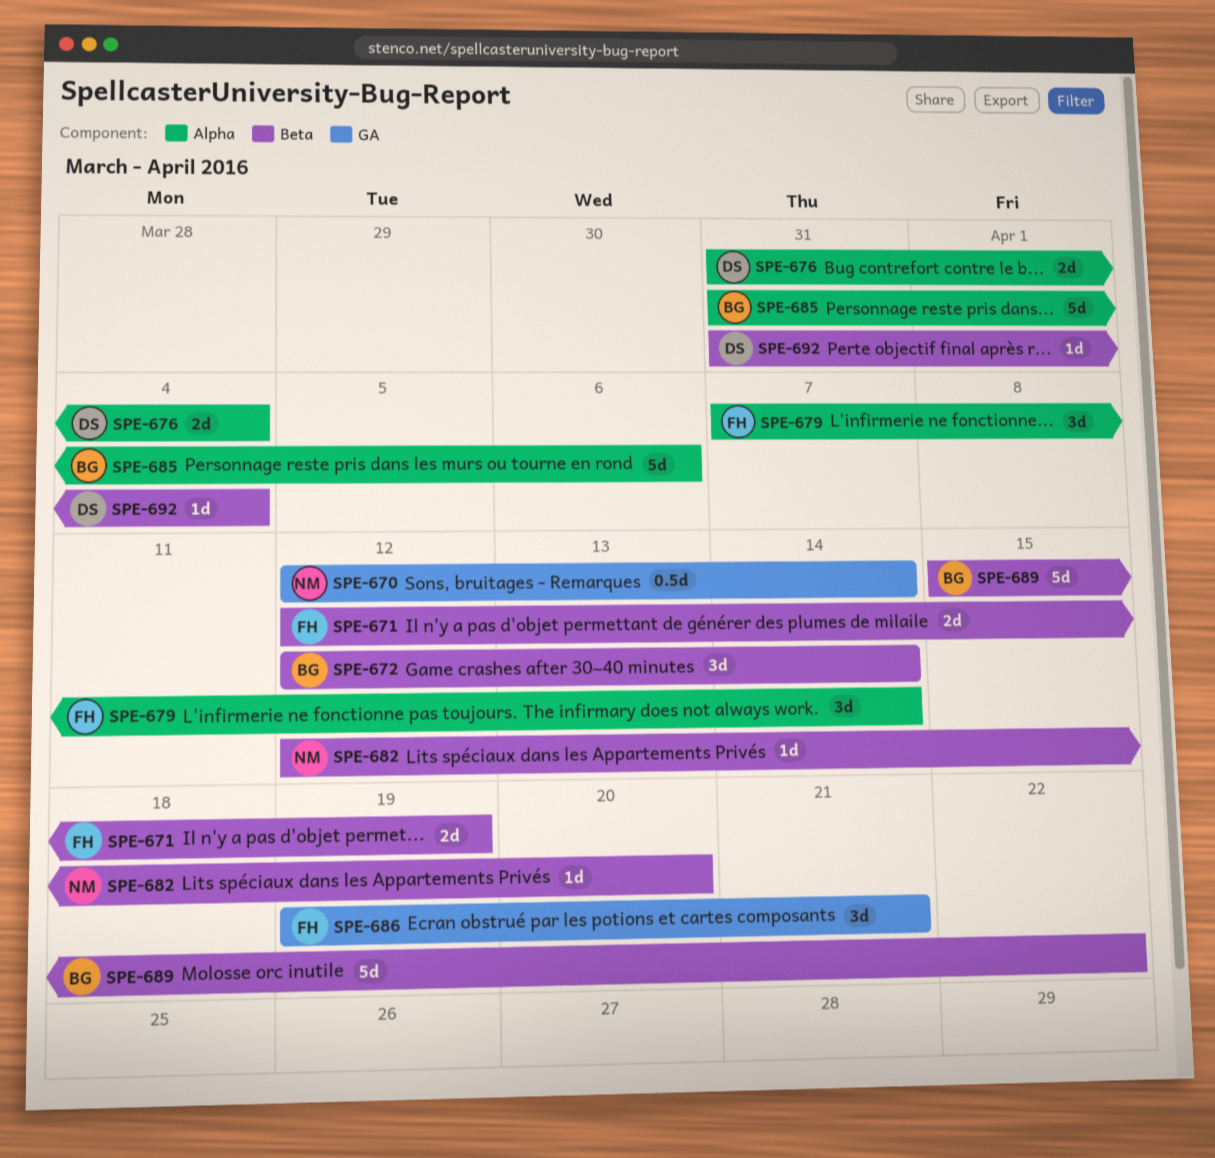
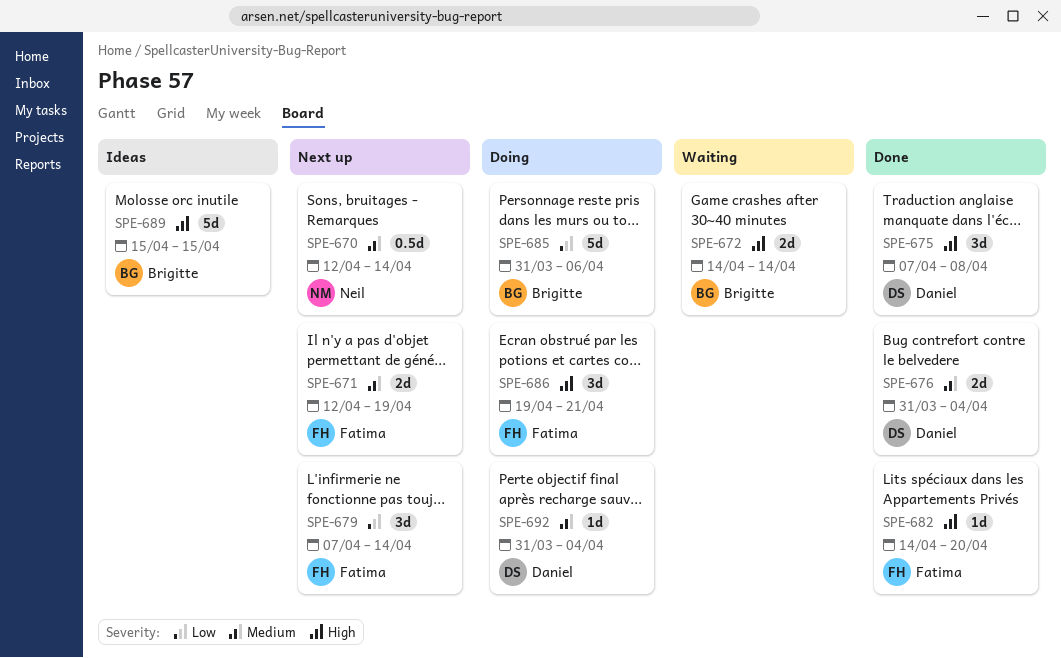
SPE-672, estimate: 3d -> 2d
SPE-672, start: Apr 12 -> Apr 14
SPE-675: none -> present
SPE-682, owner: Neil -> Fatima
SPE-682, start: Apr 12 -> Apr 14
SPE-689, due: Apr 22 -> Apr 15

